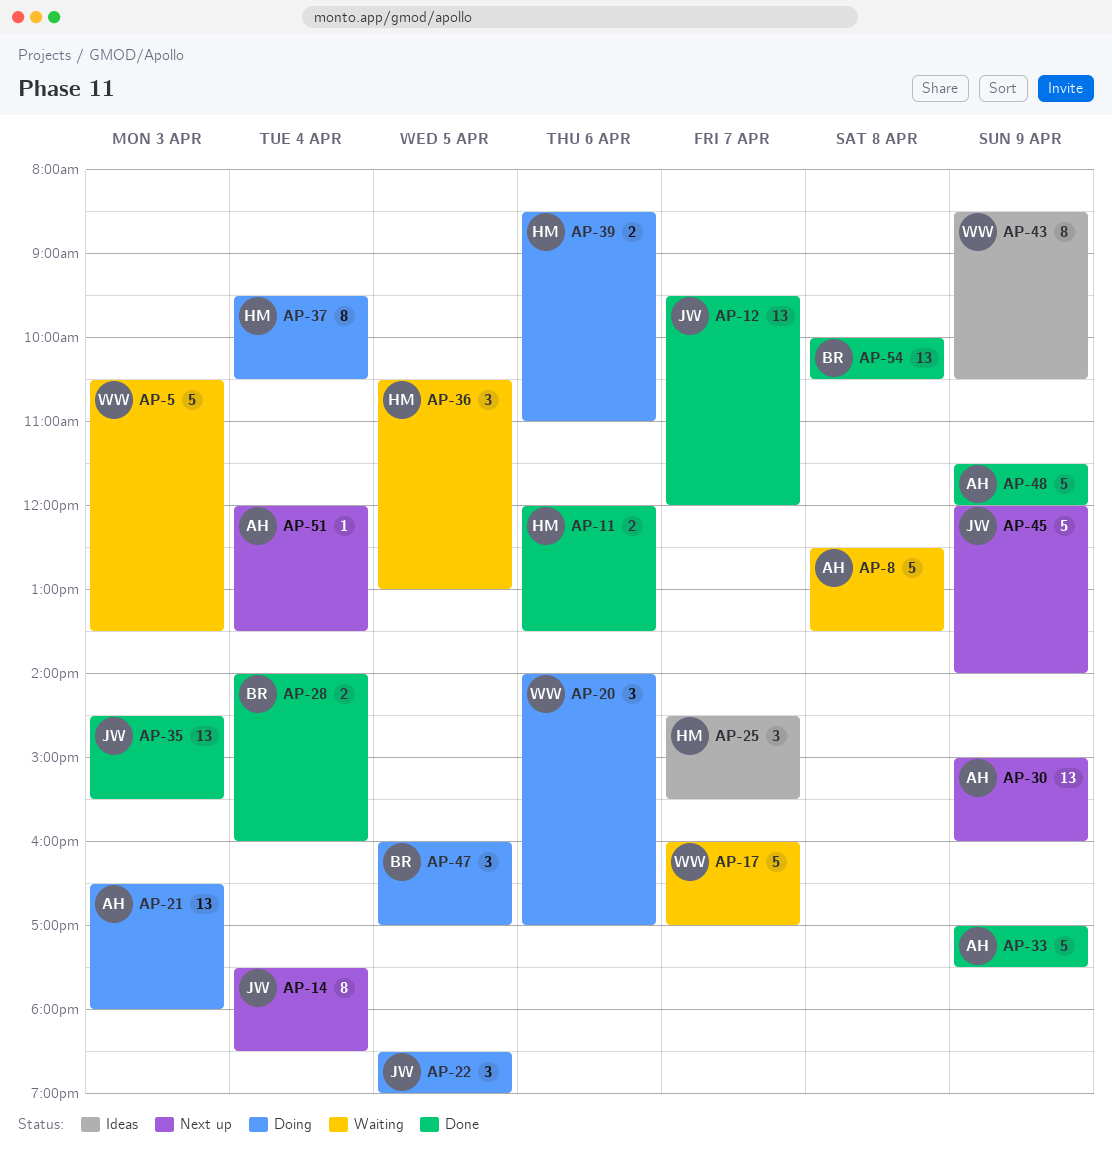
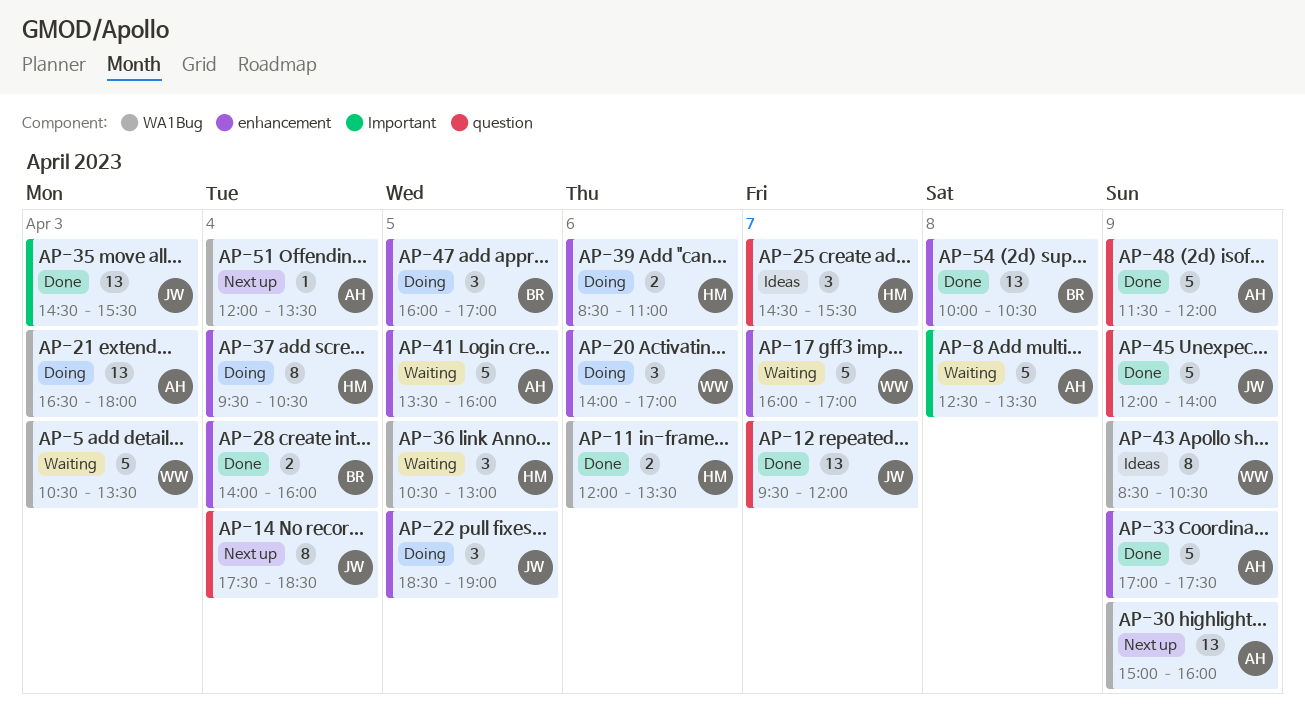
AP-41: none -> present
AP-45, status: Next up -> Done

